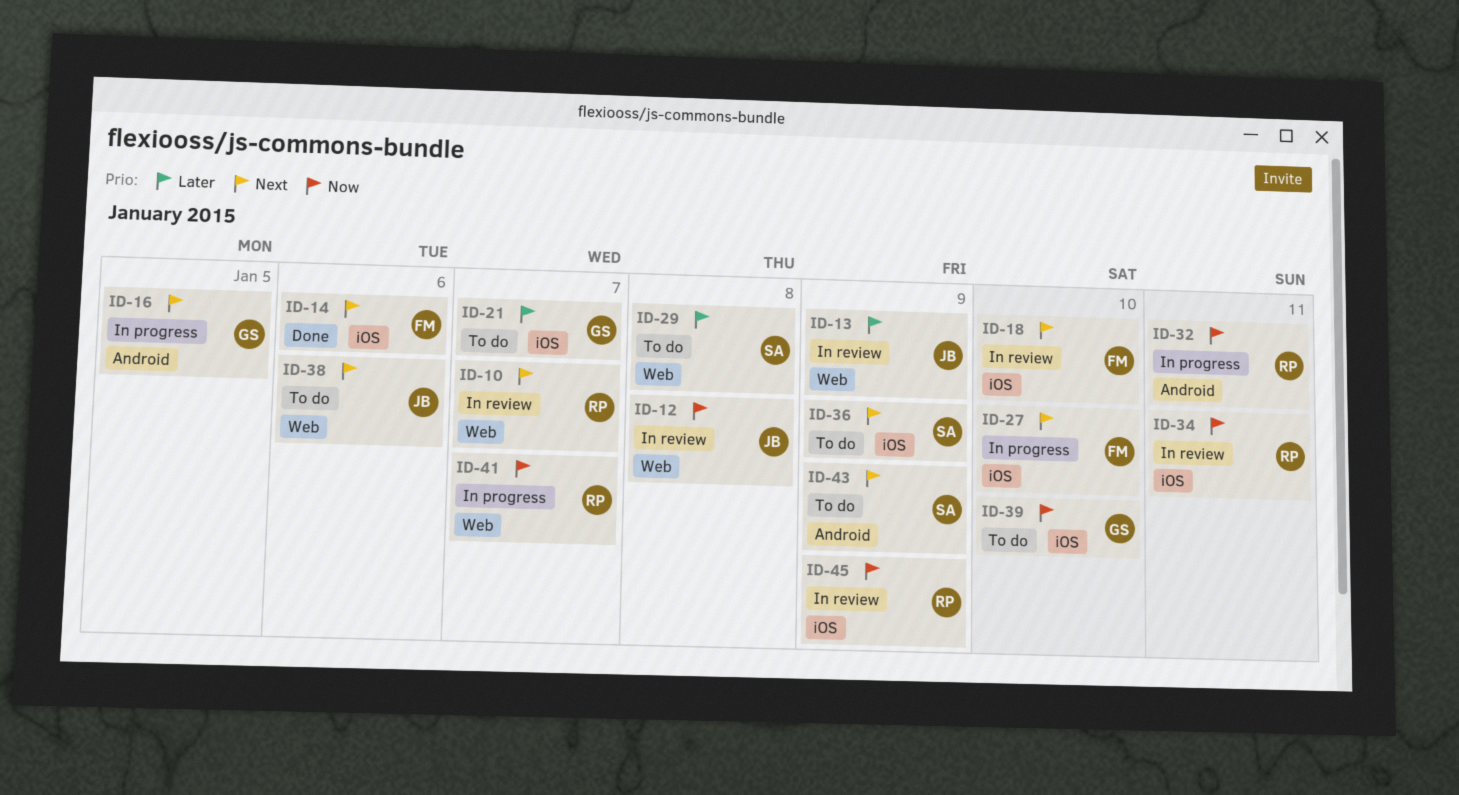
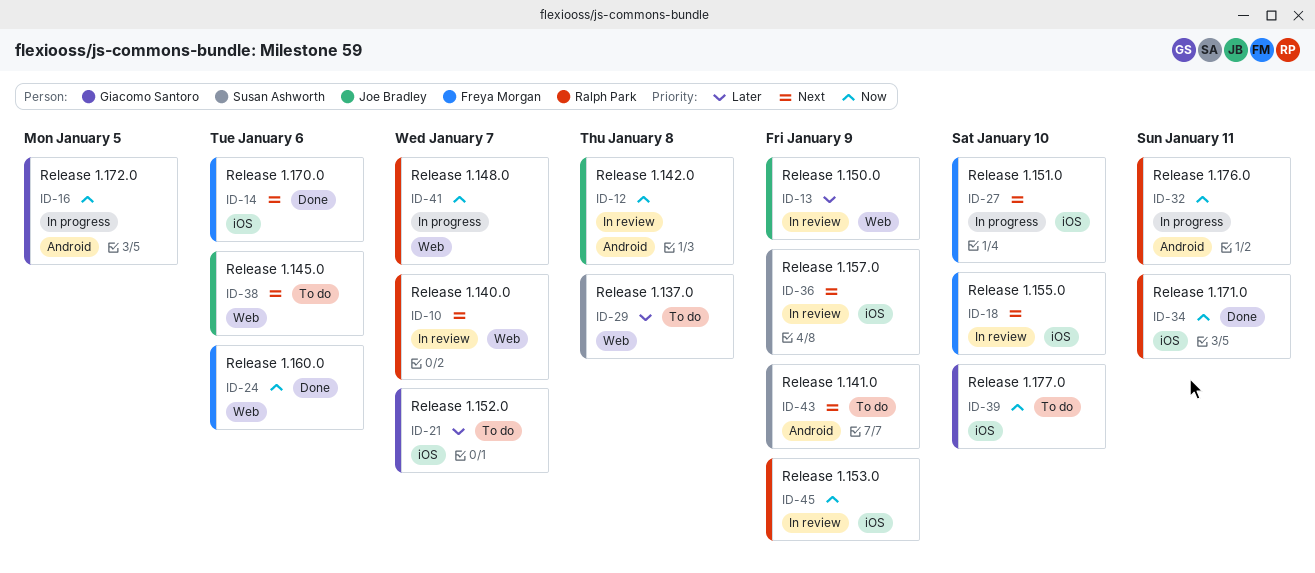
ID-12, label: Web -> Android
ID-16, priority: Next -> Now
ID-24: none -> present
ID-34, status: In review -> Done
ID-36, status: To do -> In review

